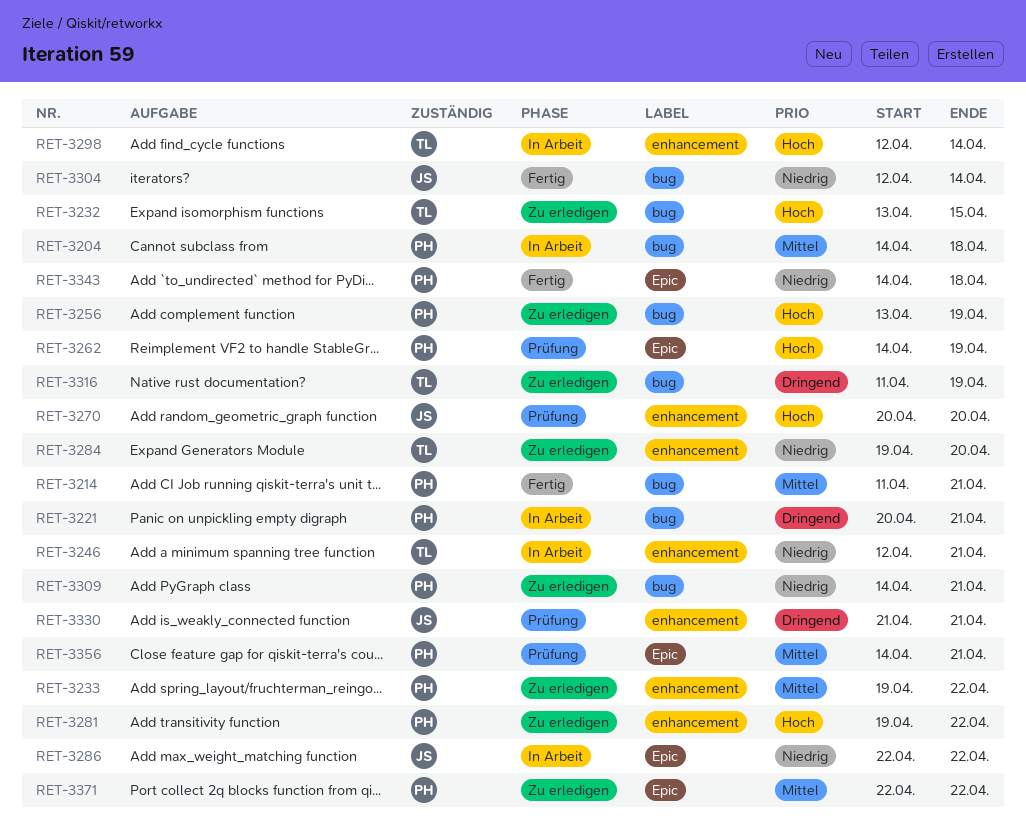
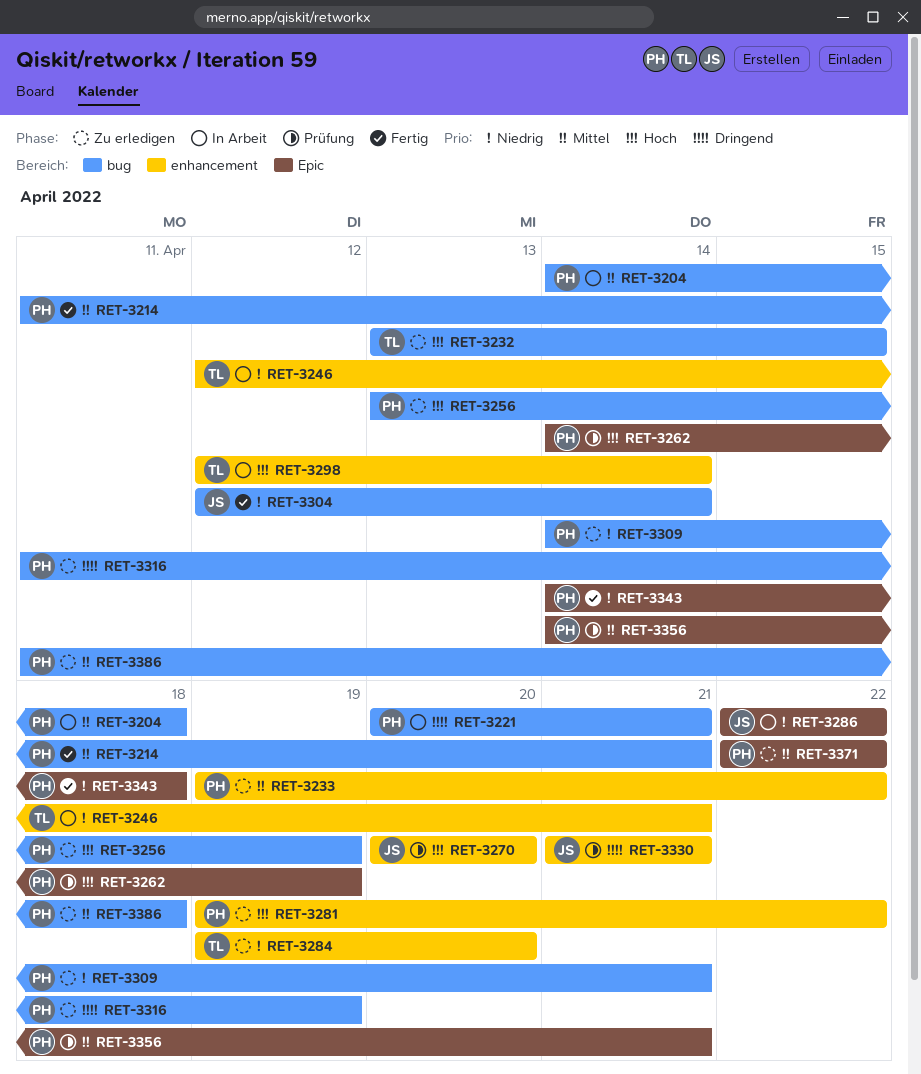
RET-3316, owner: TL -> PH
RET-3386: none -> present

